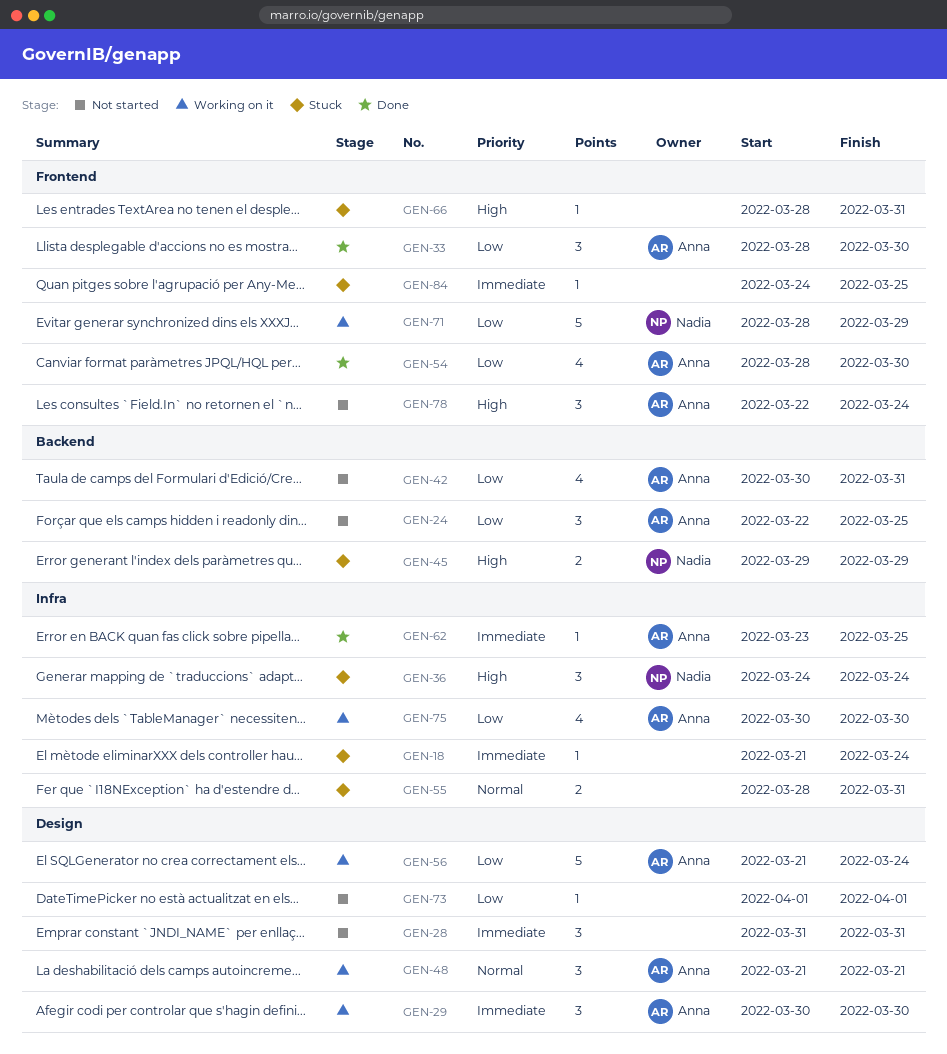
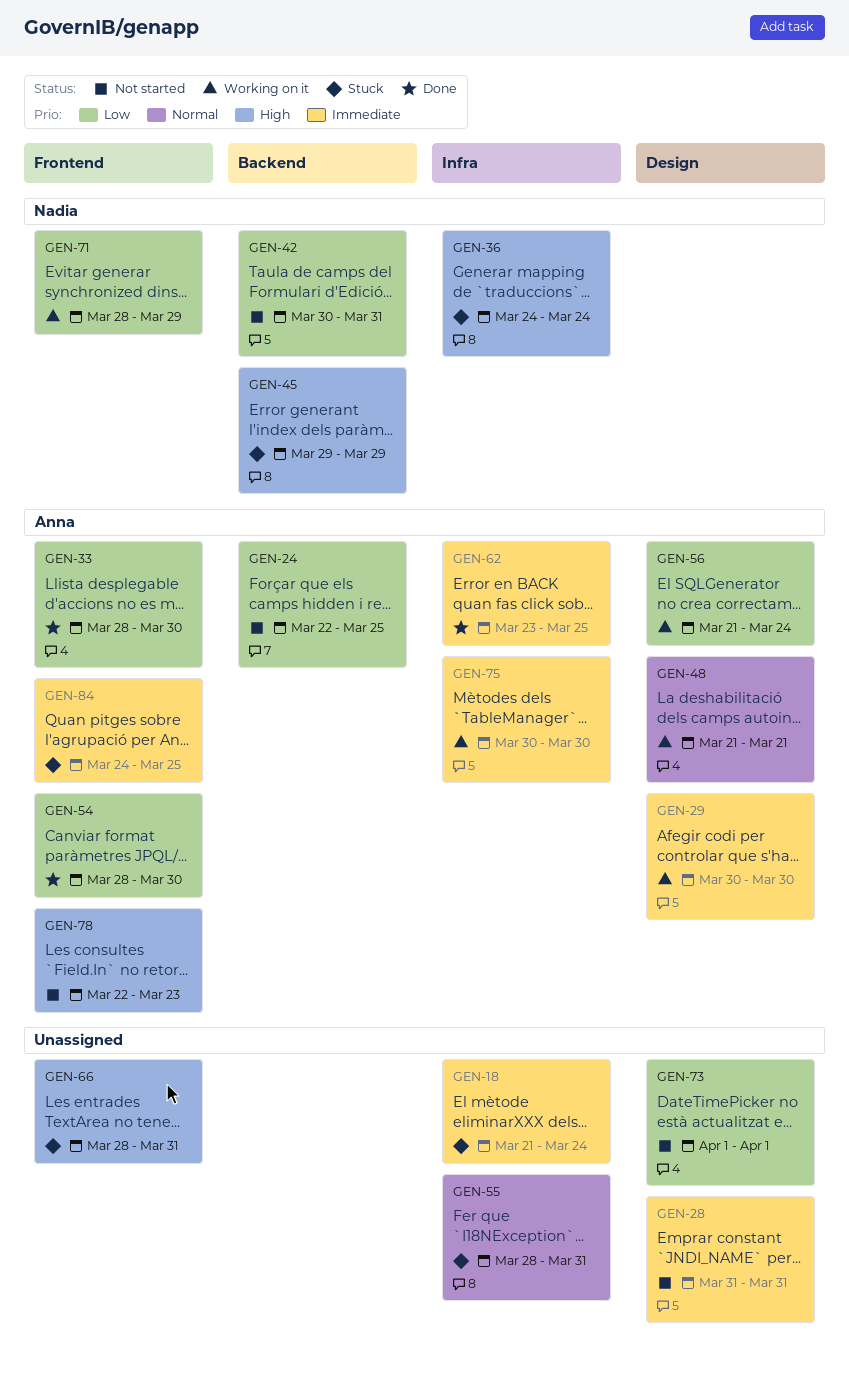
GEN-42, owner: Anna -> Nadia
GEN-75, priority: Low -> Immediate
GEN-78, due: Mar 24 -> Mar 23
GEN-84, owner: none -> Anna

